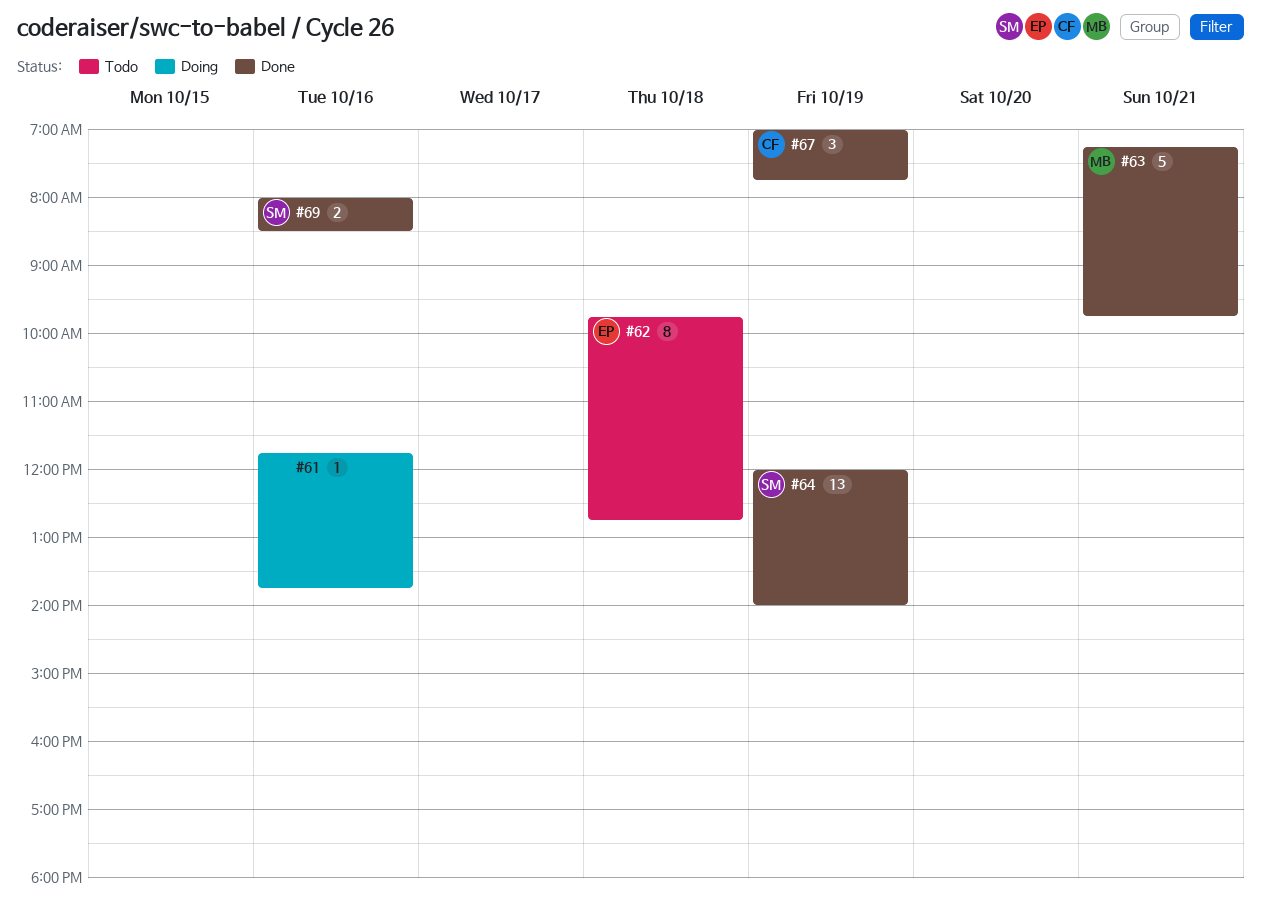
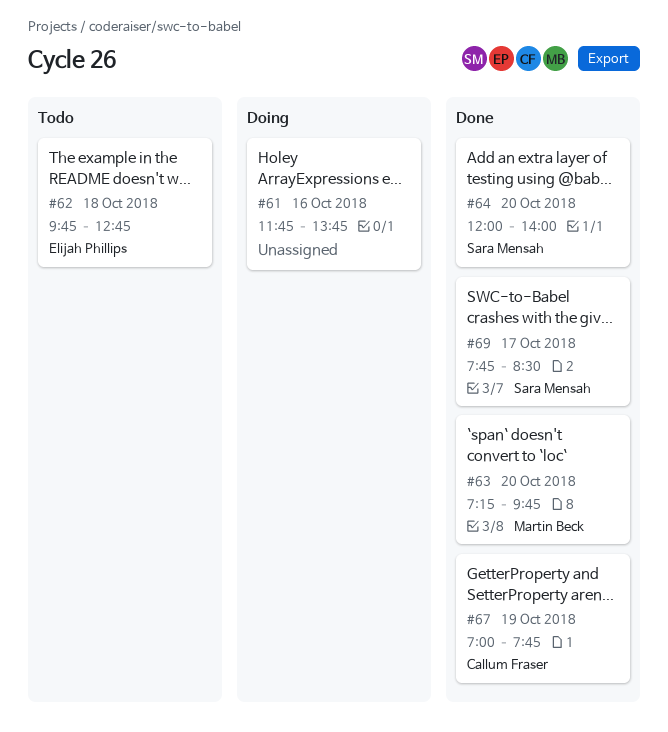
#63, day: Oct 21 -> Oct 20
#64, day: Oct 19 -> Oct 20
#69, day: Oct 16 -> Oct 17
#69, begins: 08:00 -> 07:45

